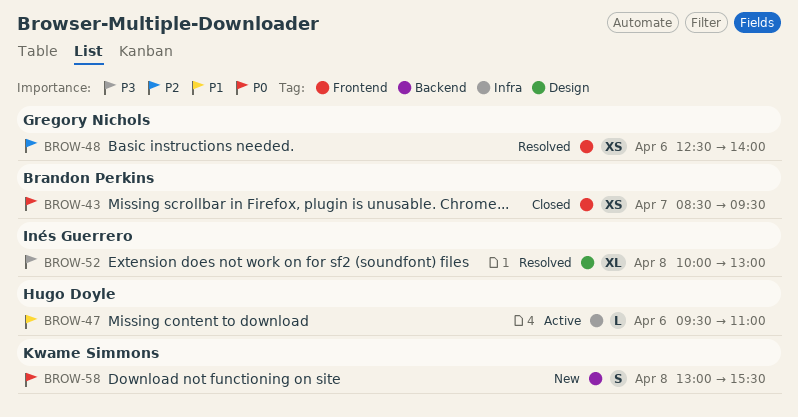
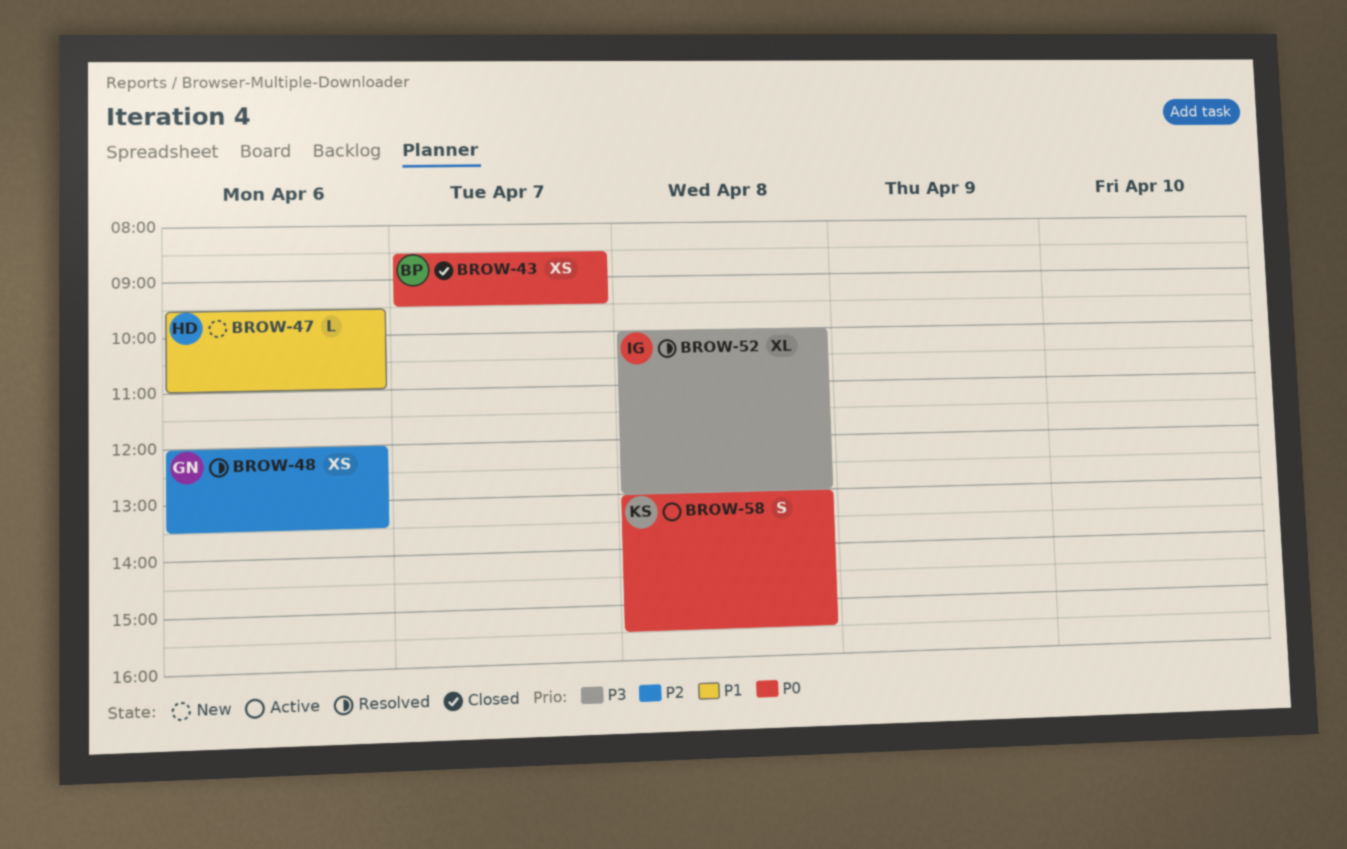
BROW-47, status: Active -> New
BROW-48, begins: 12:30 -> 12:00
BROW-48, ends: 14:00 -> 13:30
BROW-58, status: New -> Active

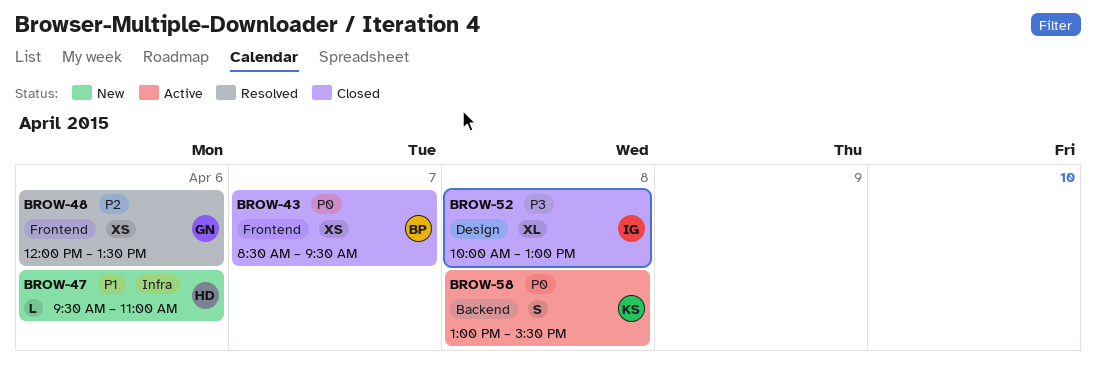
BROW-52, status: Resolved -> Closed

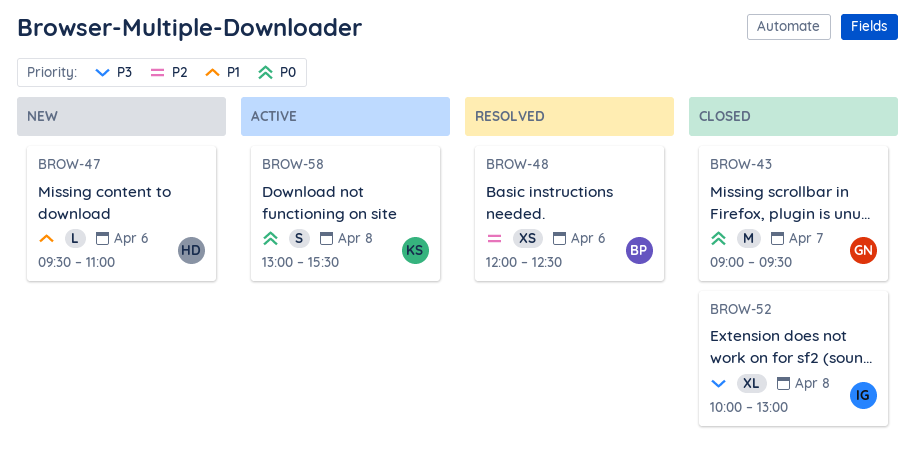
BROW-43, owner: BP -> GN
BROW-43, estimate: XS -> M
BROW-43, begins: 08:30 -> 09:00
BROW-48, owner: GN -> BP
BROW-48, ends: 13:30 -> 12:30

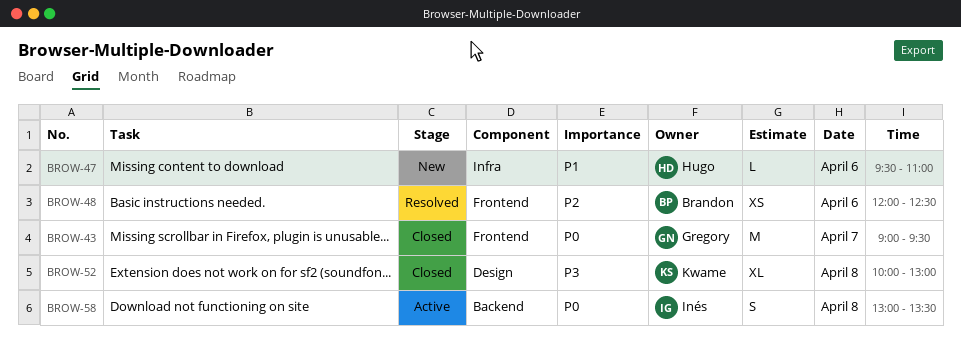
BROW-52, owner: Inés -> Kwame
BROW-58, owner: Kwame -> Inés
BROW-58, ends: 15:30 -> 13:30

